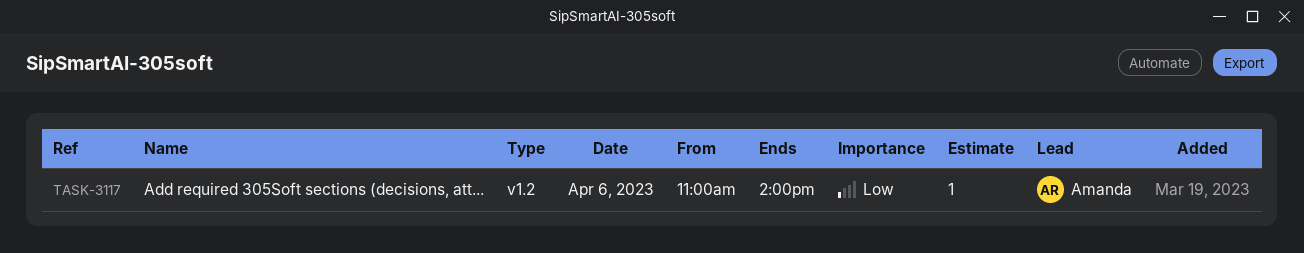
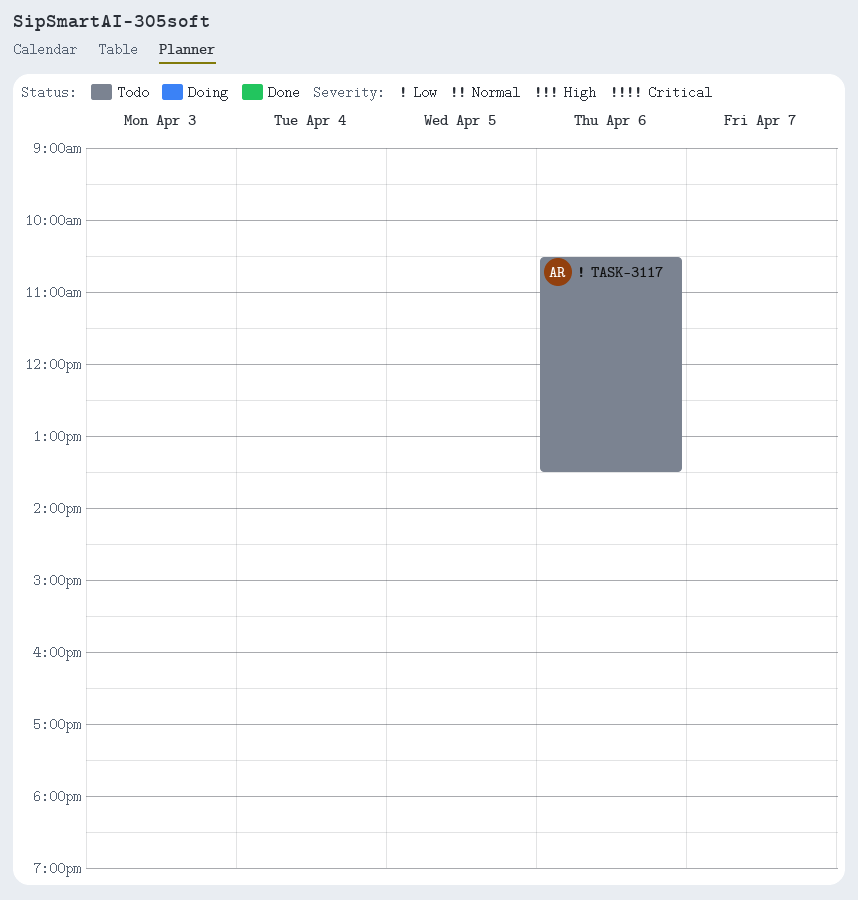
TASK-3117, begins: 11:00 -> 10:30
TASK-3117, ends: 14:00 -> 13:30

